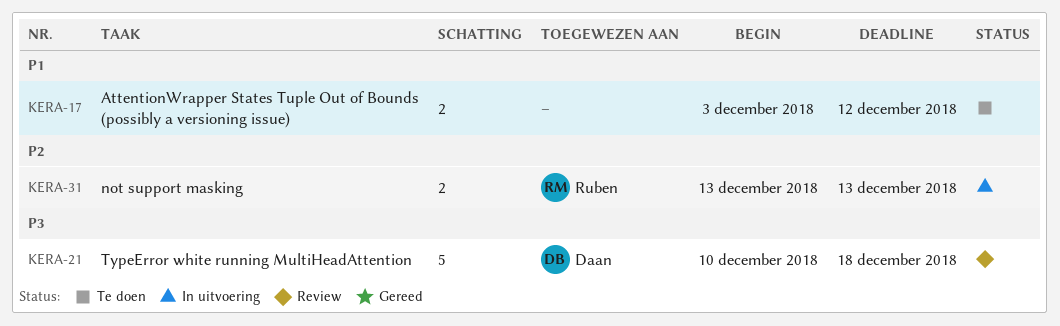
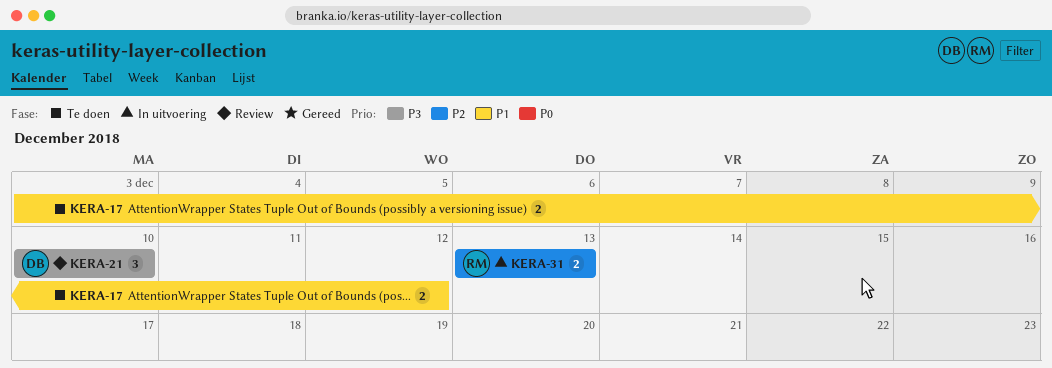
KERA-21, estimate: 5 -> 3
KERA-21, due: Dec 18 -> Dec 10

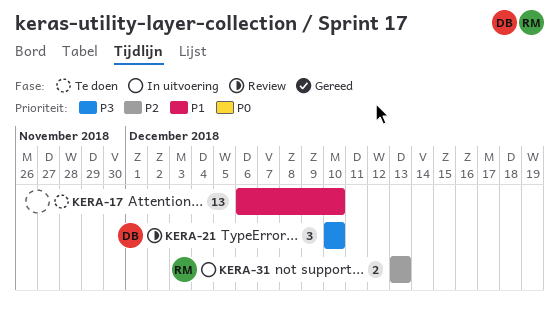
KERA-17, estimate: 2 -> 13
KERA-17, start: Dec 3 -> Dec 6
KERA-17, due: Dec 12 -> Dec 10

